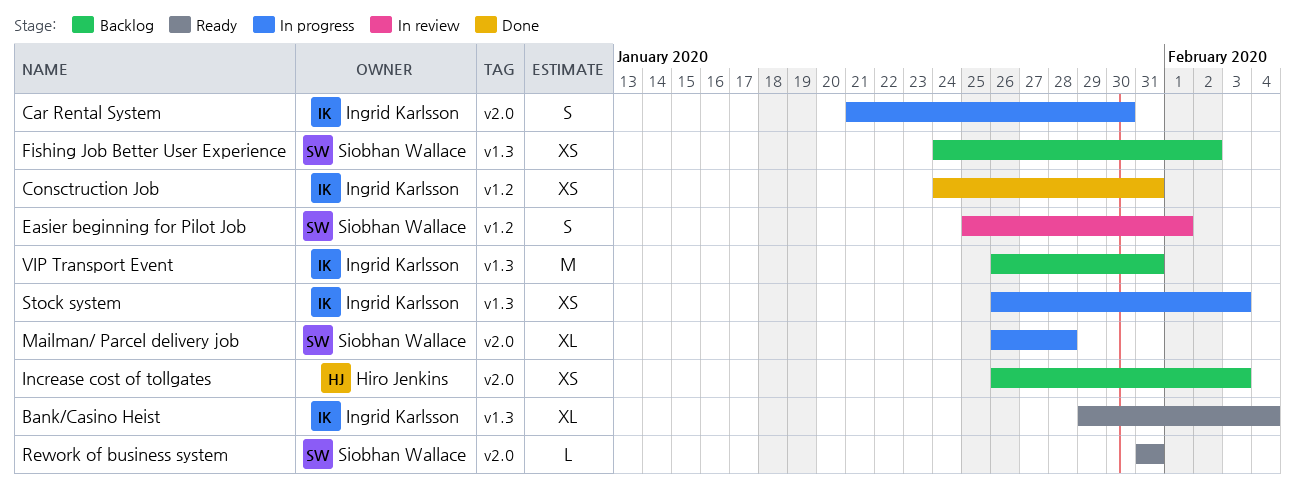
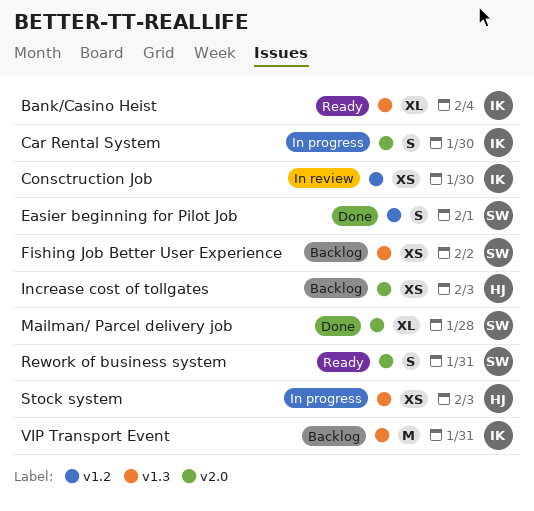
Consctruction Job, status: Done -> In review
Consctruction Job, due: Jan 31 -> Jan 30
Easier beginning for Pilot Job, status: In review -> Done
Mailman/ Parcel delivery job, status: In progress -> Done
Rework of business system, estimate: L -> S
Stock system, owner: Ingrid Karlsson -> Hiro Jenkins

